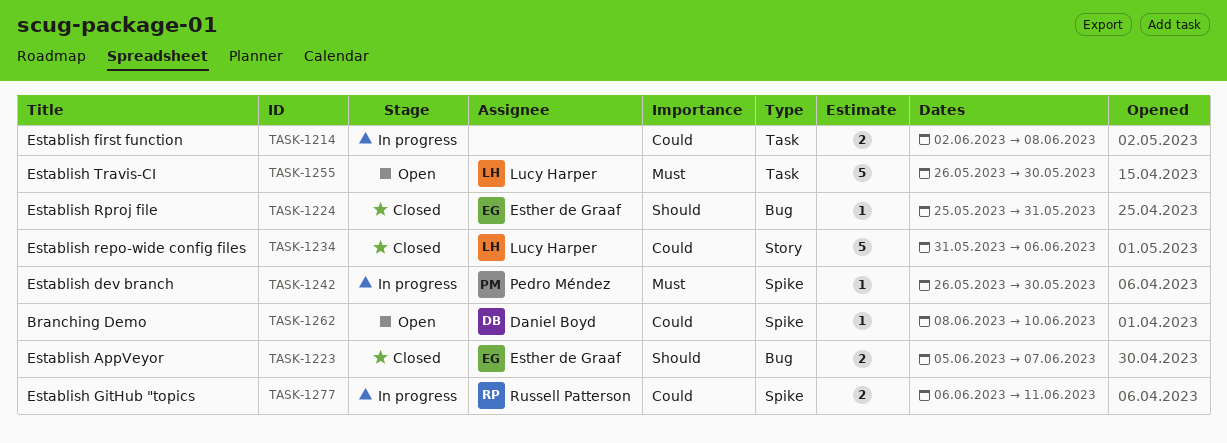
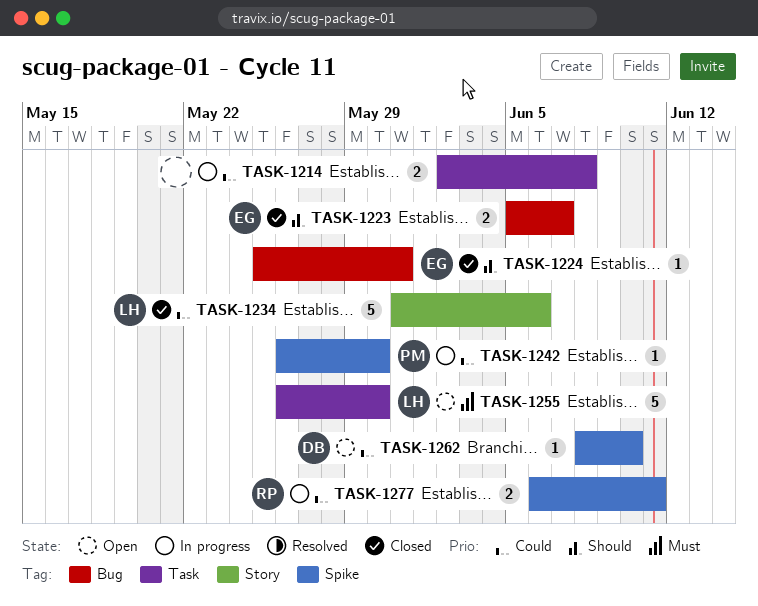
TASK-1242, priority: Must -> Could

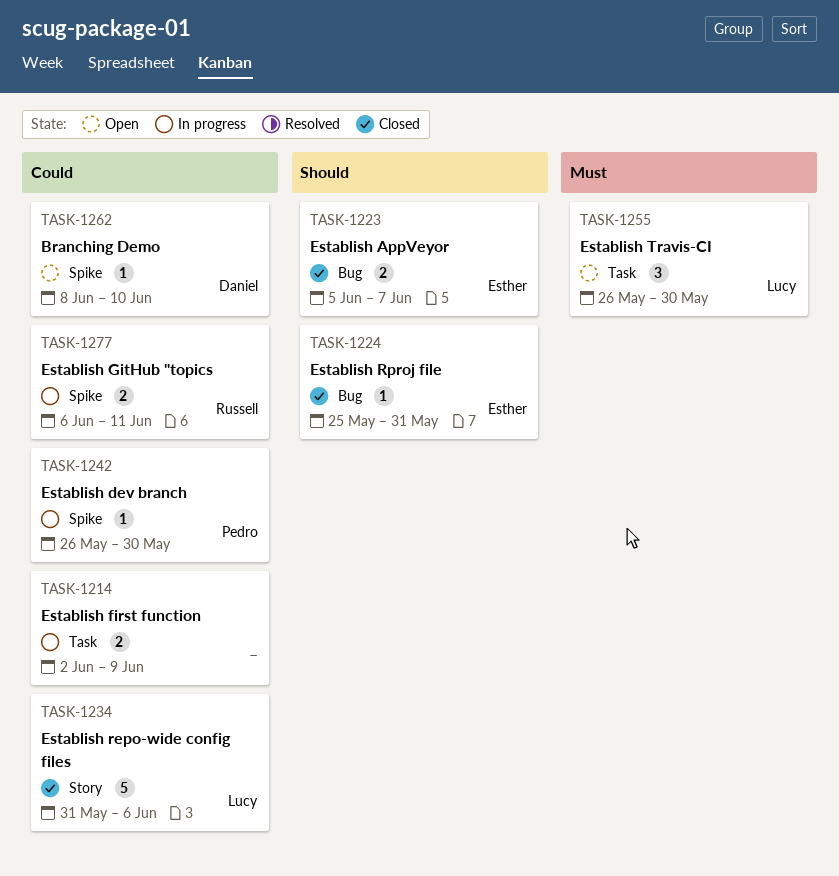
TASK-1214, due: Jun 8 -> Jun 9
TASK-1255, estimate: 5 -> 3

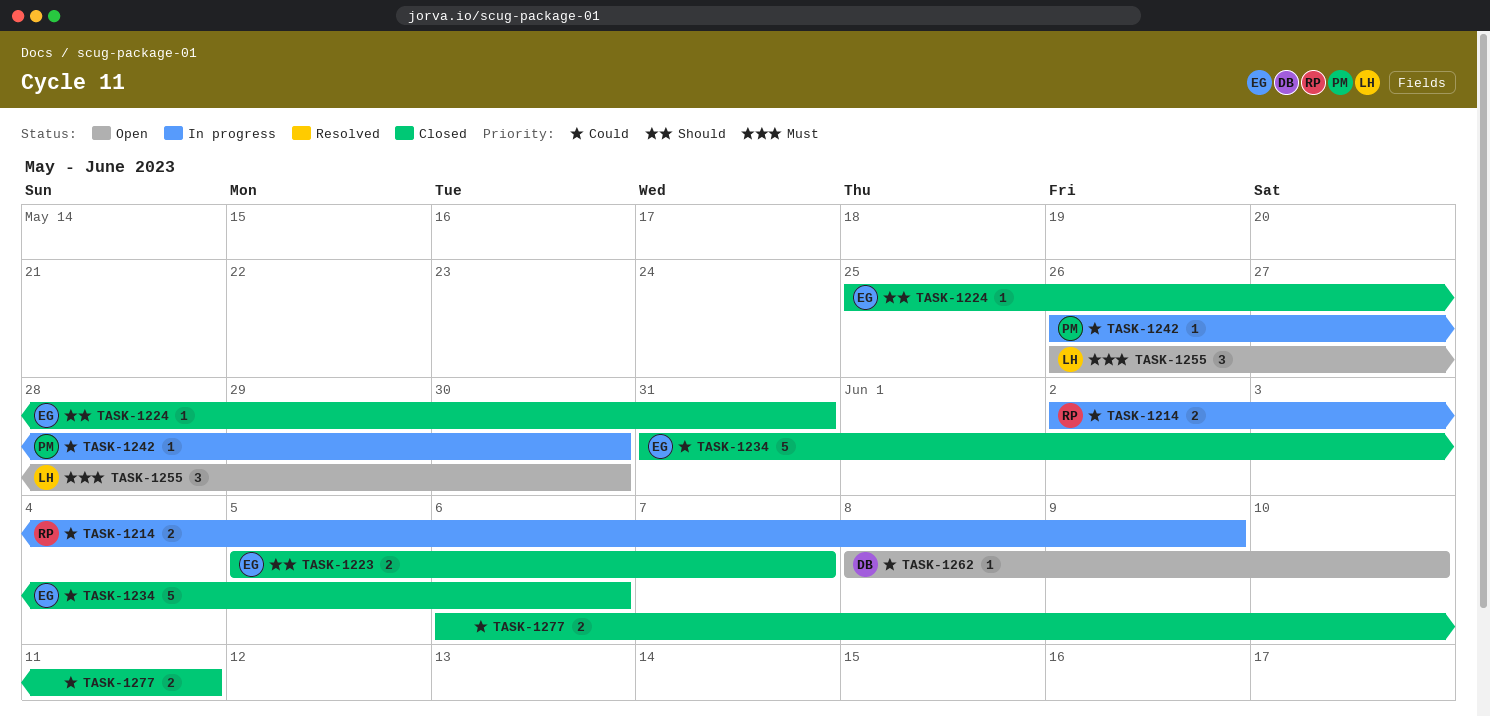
TASK-1214, owner: none -> Russell
TASK-1234, owner: Lucy -> Esther
TASK-1277, status: In progress -> Closed
TASK-1277, owner: Russell -> none

